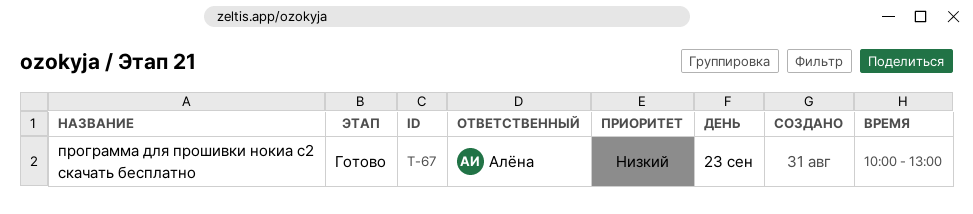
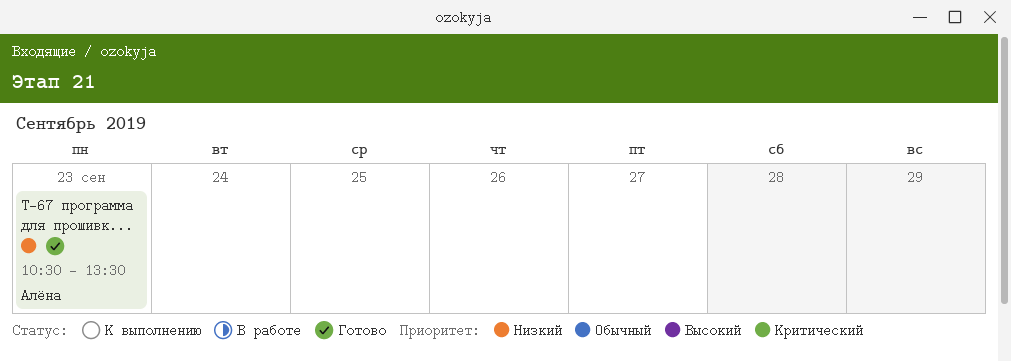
T-67, begins: 10:00 -> 10:30
T-67, ends: 13:00 -> 13:30

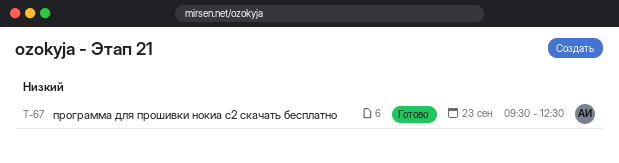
T-67, begins: 10:30 -> 09:30
T-67, ends: 13:30 -> 12:30

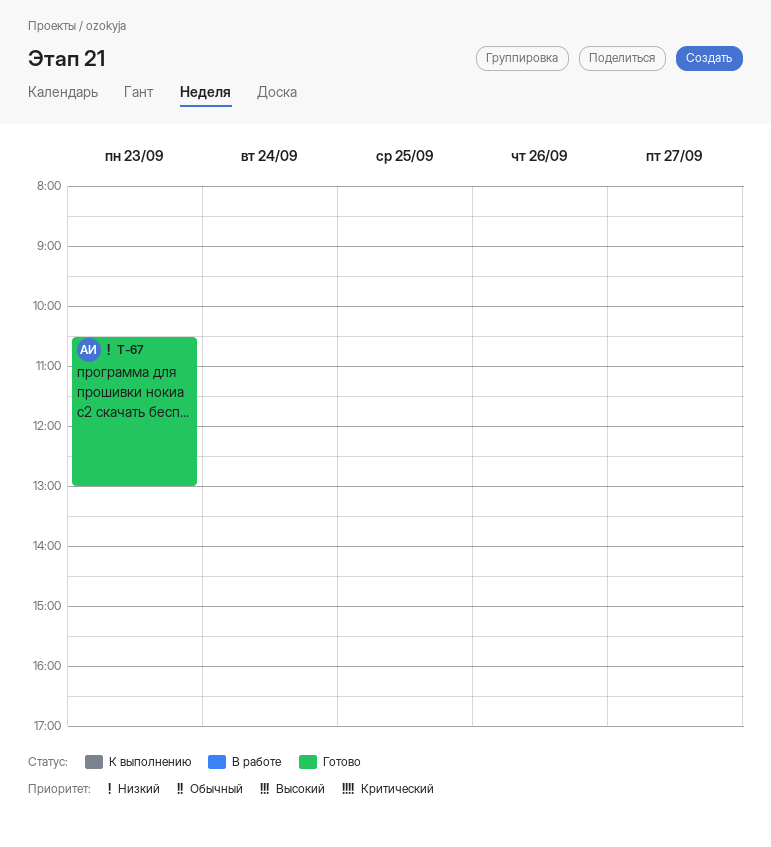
T-67, begins: 09:30 -> 10:30
T-67, ends: 12:30 -> 13:00

